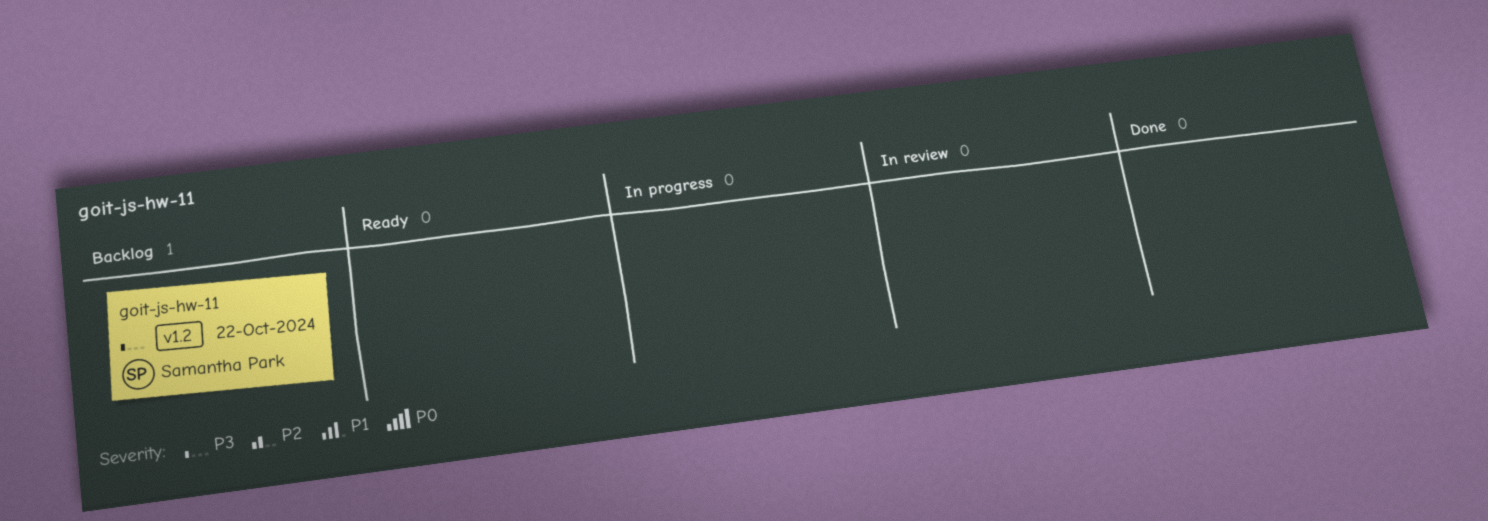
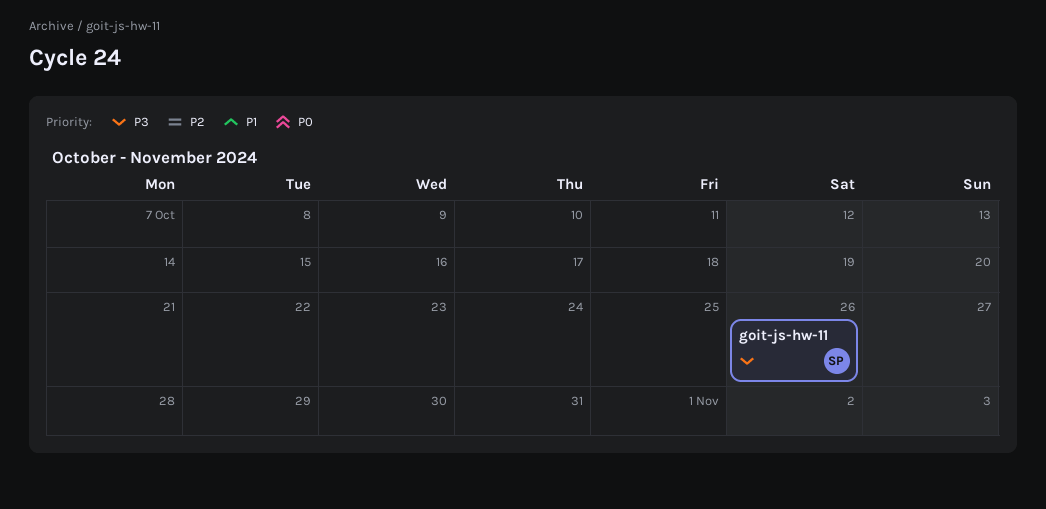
goit-js-hw-11, due: Oct 22 -> Oct 26

